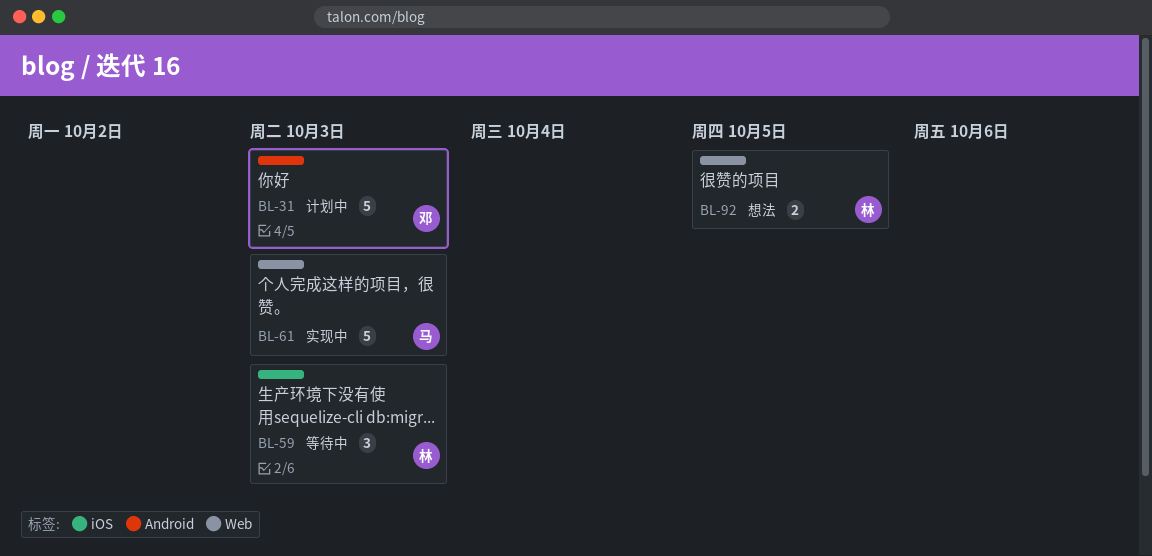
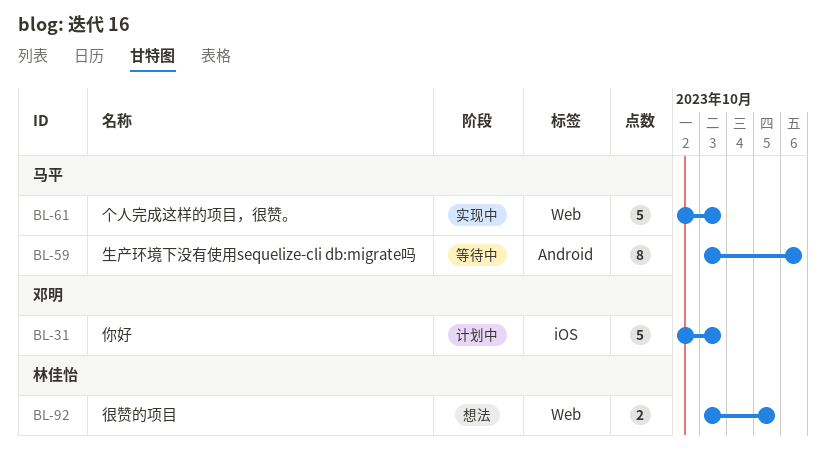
BL-31, label: Android -> iOS
BL-59, owner: 林佳怡 -> 马平
BL-59, label: iOS -> Android
BL-59, estimate: 3 -> 8
BL-59, due: Oct 3 -> Oct 6

